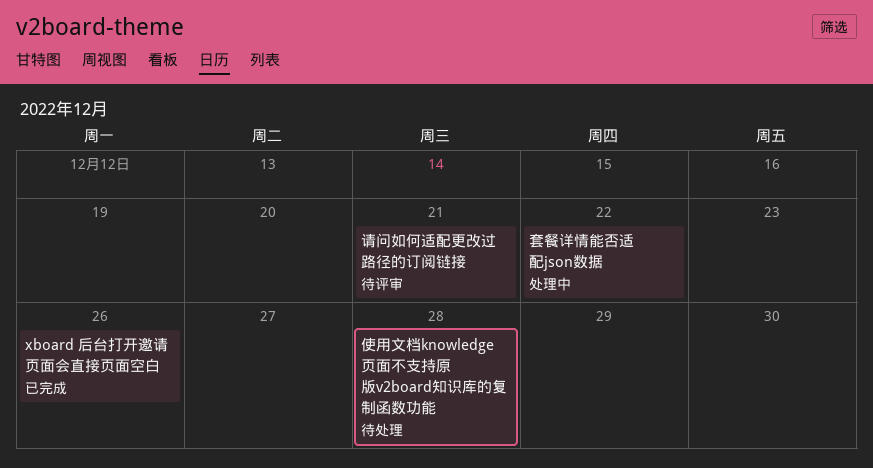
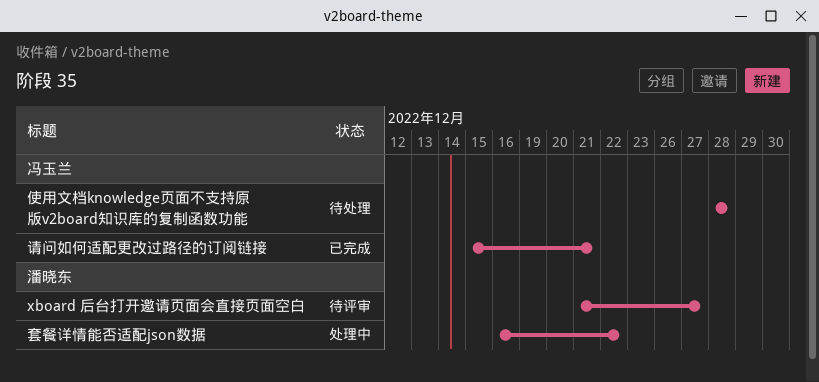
xboard 后台打开邀请页面会直接页面空白, status: 已完成 -> 待评审
xboard 后台打开邀请页面会直接页面空白, due: Dec 26 -> Dec 27
请问如何适配更改过路径的订阅链接, status: 待评审 -> 已完成

